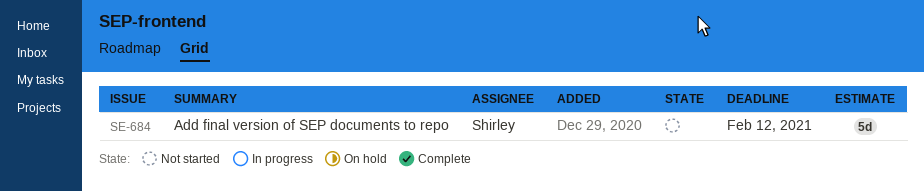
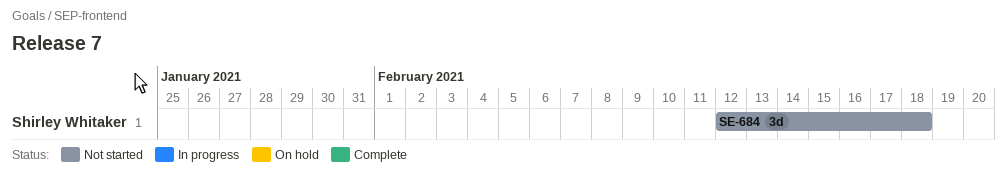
SE-684, estimate: 5d -> 3d
SE-684, due: Feb 12 -> Feb 18

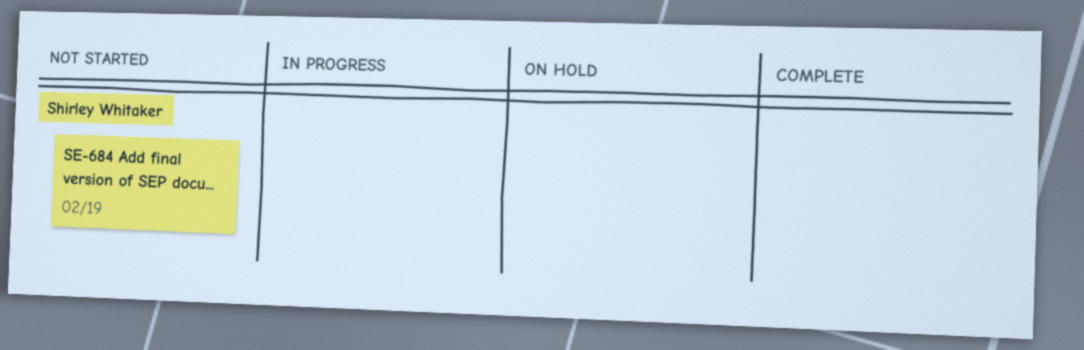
SE-684, due: Feb 18 -> Feb 19

